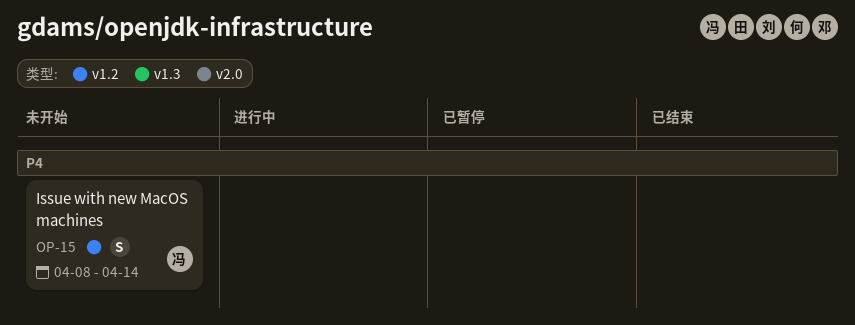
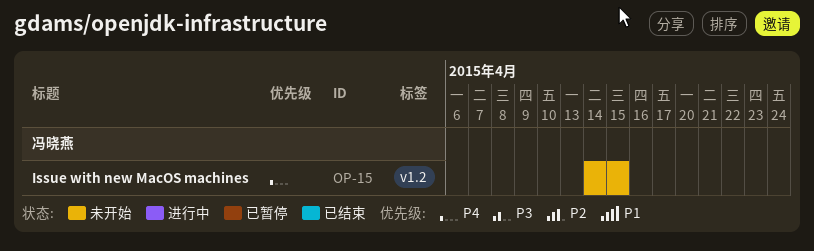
OP-15, start: Apr 8 -> Apr 14
OP-15, due: Apr 14 -> Apr 15

